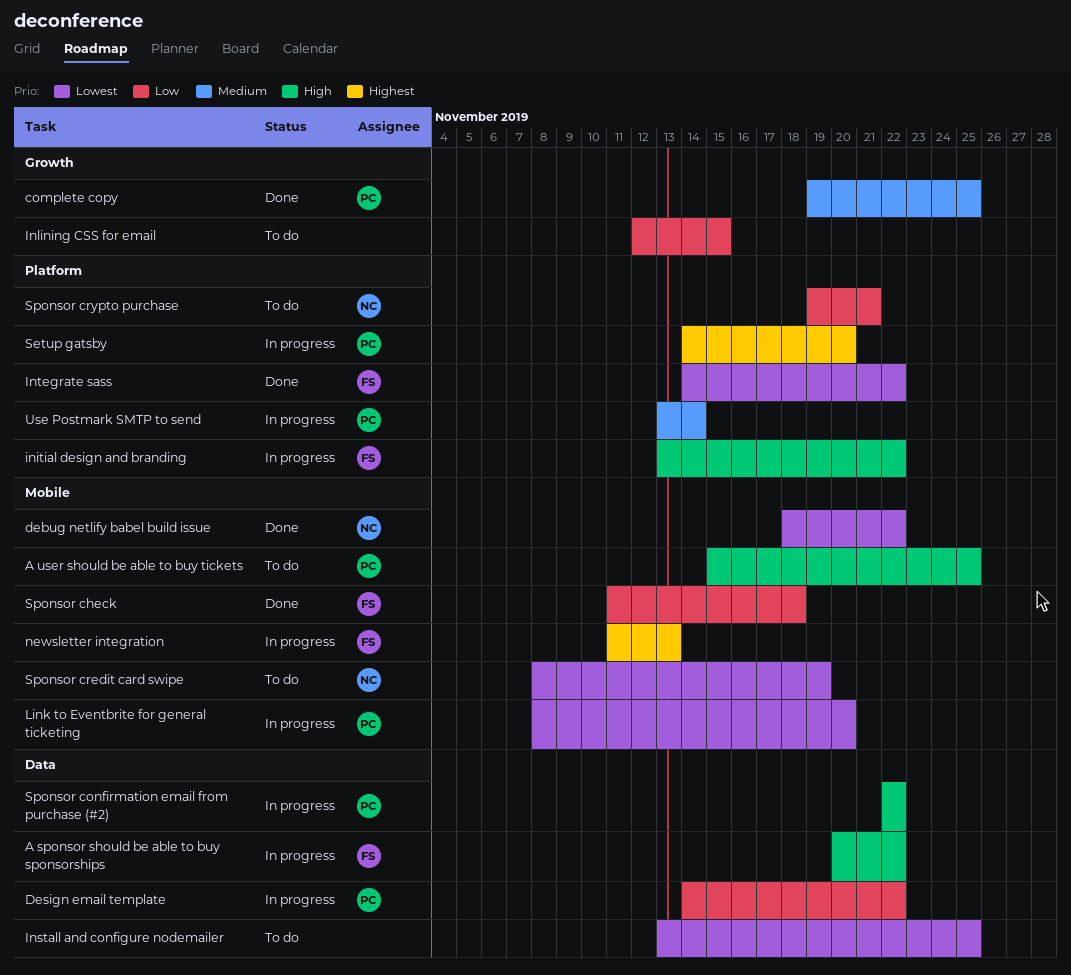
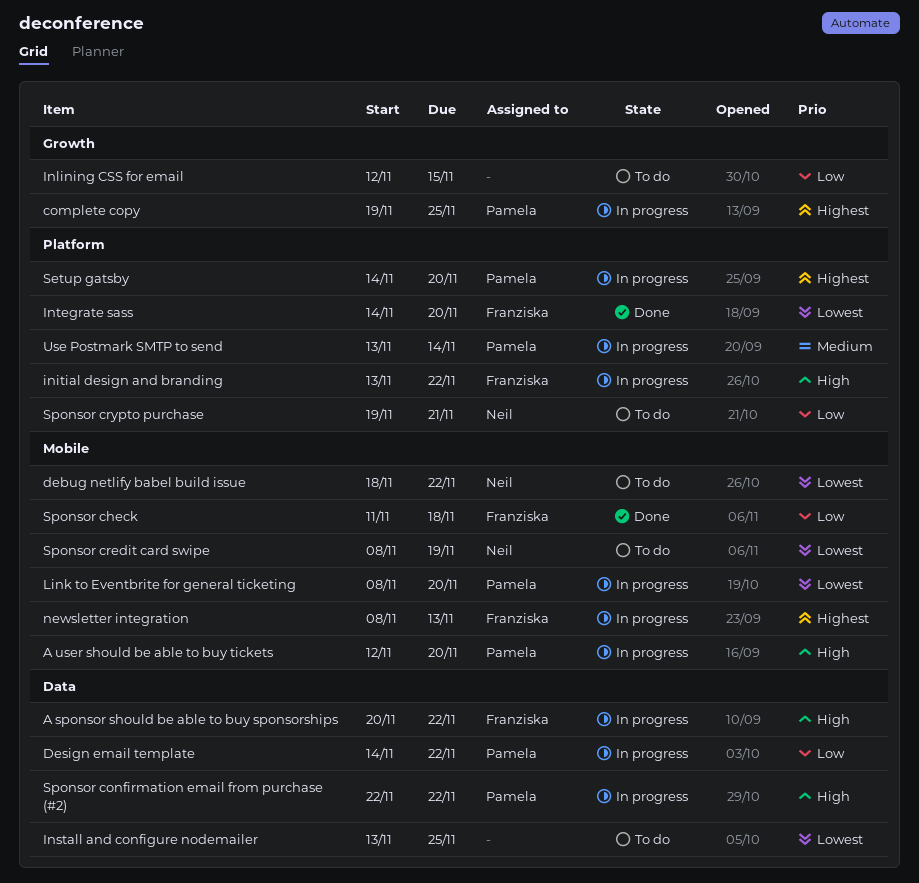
A user should be able to buy tickets, status: To do -> In progress
A user should be able to buy tickets, start: Nov 15 -> Nov 12
A user should be able to buy tickets, due: Nov 25 -> Nov 20
complete copy, status: Done -> In progress
complete copy, priority: Medium -> Highest
debug netlify babel build issue, status: Done -> To do
Integrate sass, due: Nov 22 -> Nov 20
newsletter integration, start: Nov 11 -> Nov 8

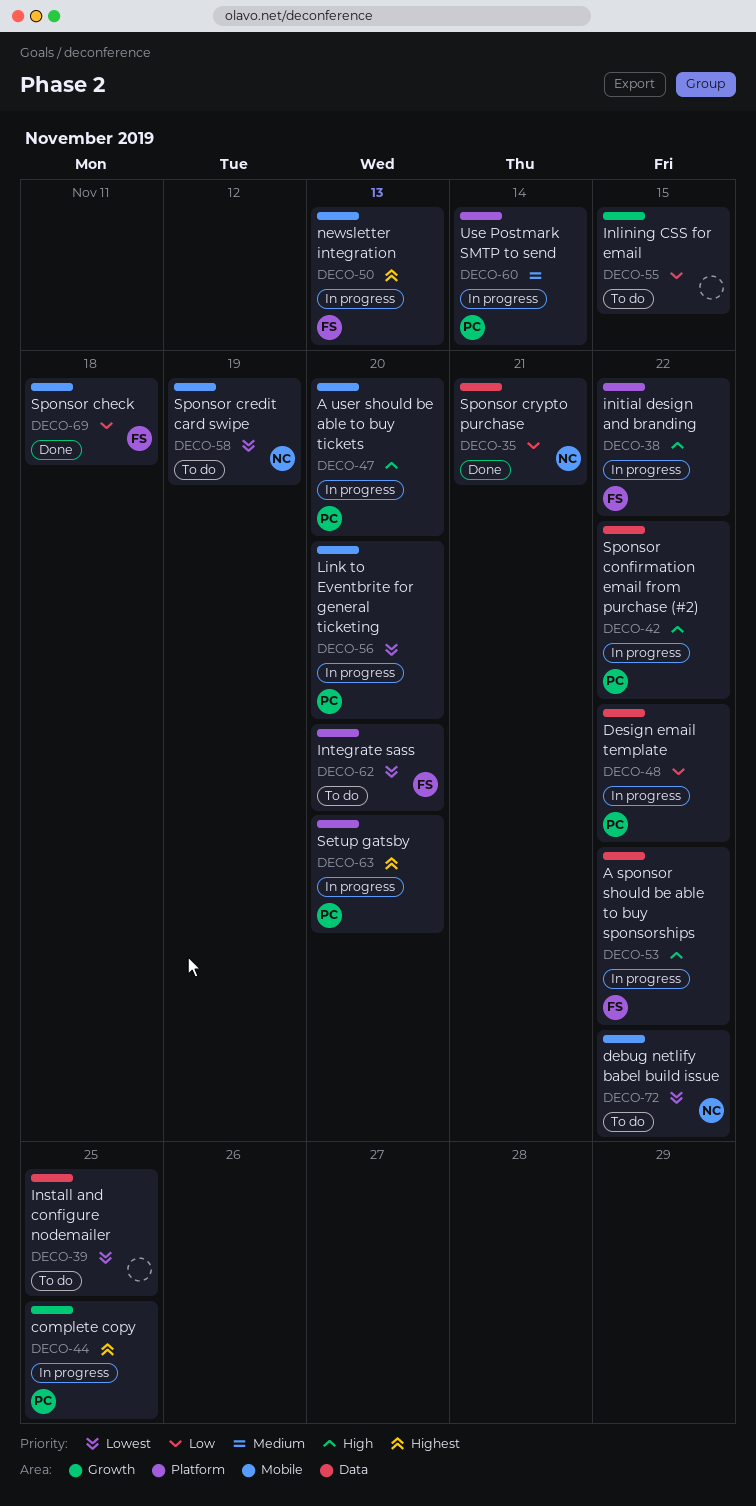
Integrate sass, status: Done -> To do
Sponsor crypto purchase, status: To do -> Done
Sponsor crypto purchase, label: Platform -> Data

